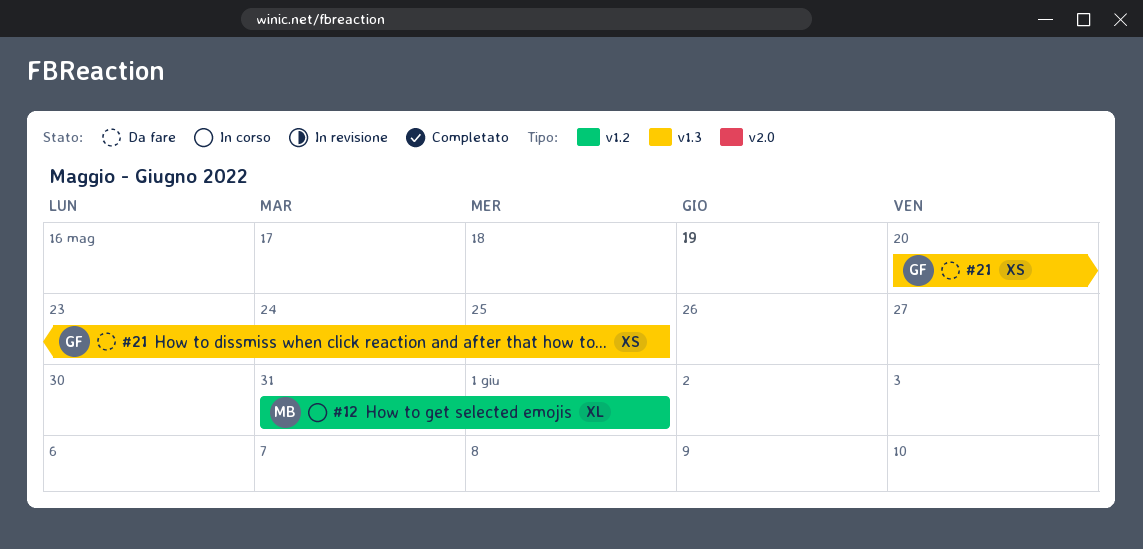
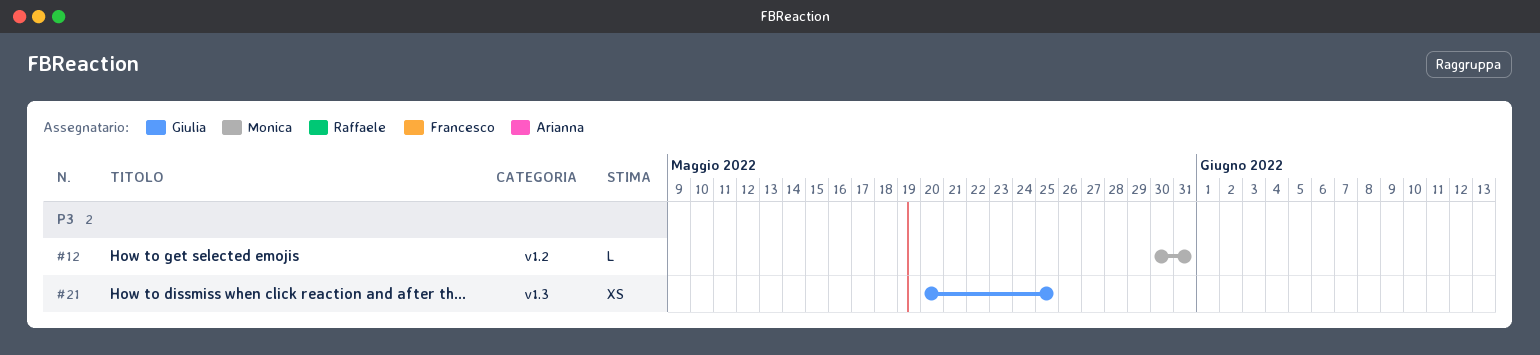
#12, estimate: XL -> L
#12, start: May 31 -> May 30
#12, due: Jun 1 -> May 31

